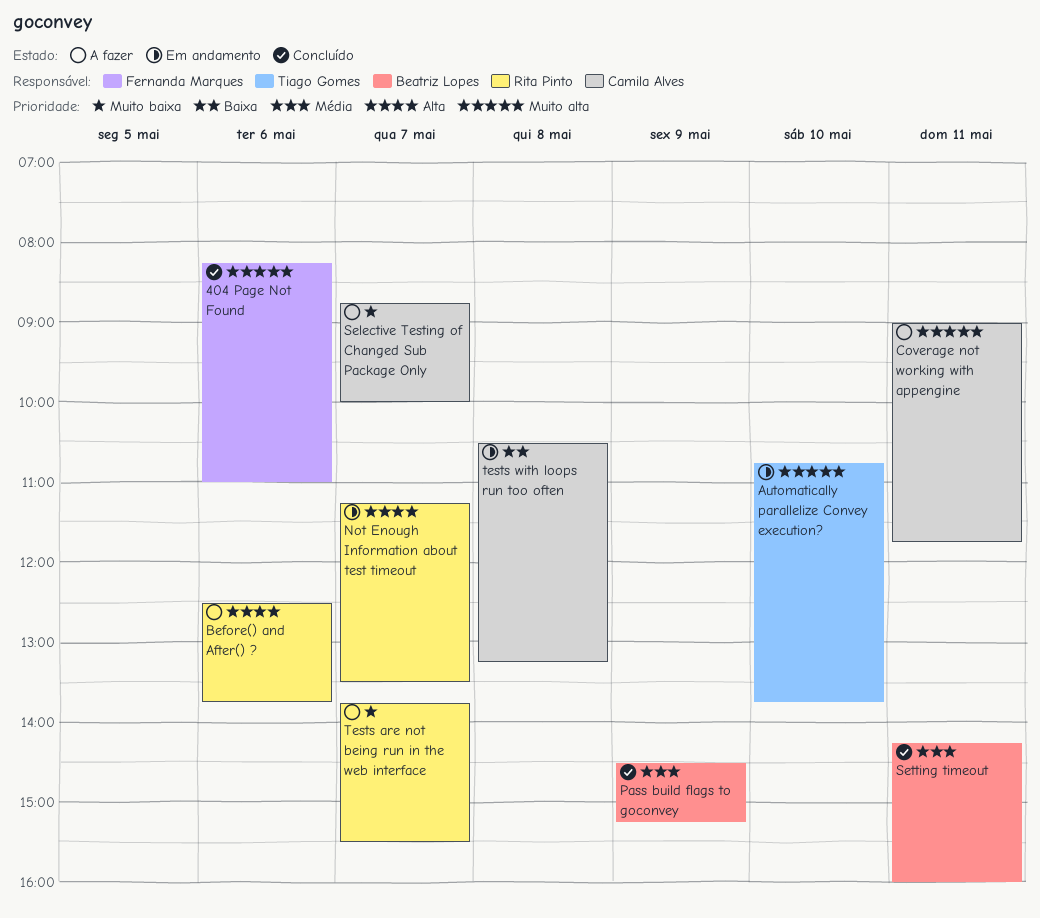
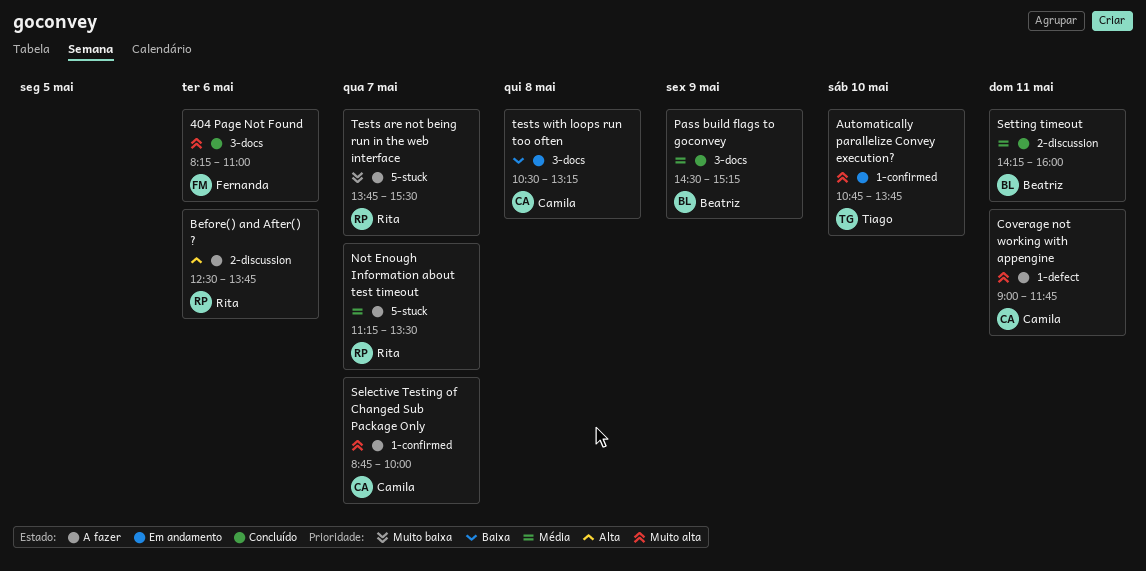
Not Enough Information about test timeout, status: Em andamento -> A fazer
Not Enough Information about test timeout, priority: Alta -> Média
Selective Testing of Changed Sub Package Only, priority: Muito baixa -> Muito alta

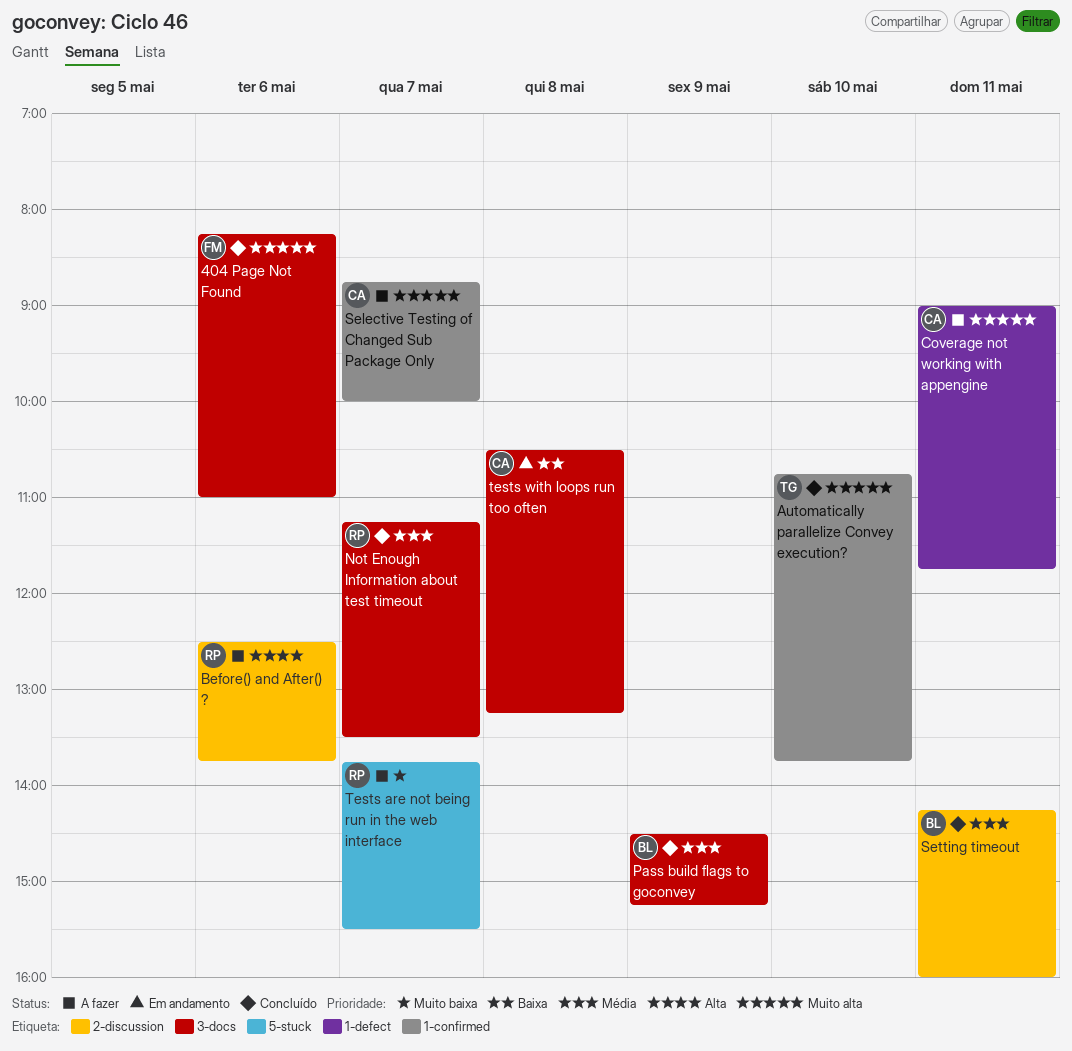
Automatically parallelize Convey execution?, status: Em andamento -> Concluído
Not Enough Information about test timeout, status: A fazer -> Concluído
Not Enough Information about test timeout, label: 5-stuck -> 3-docs

